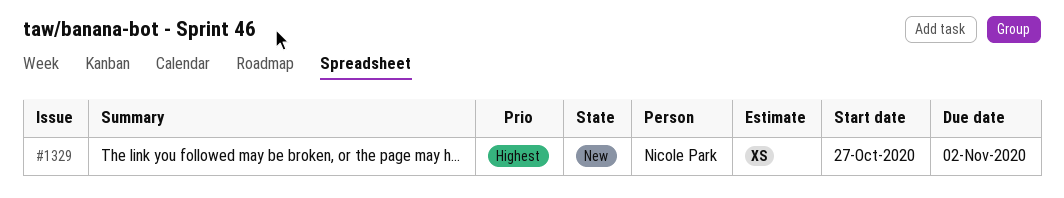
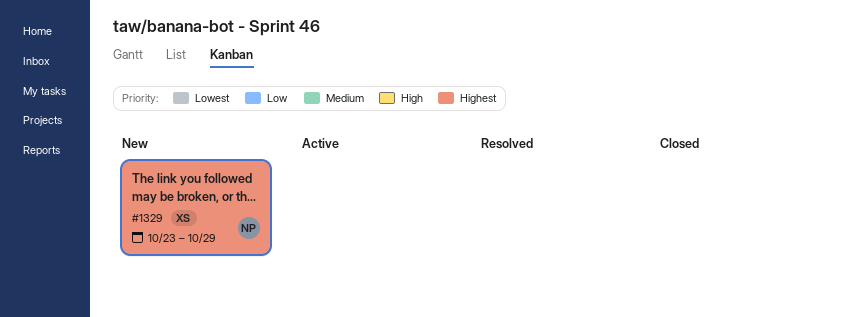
#1329, start: Oct 27 -> Oct 23
#1329, due: Nov 2 -> Oct 29

